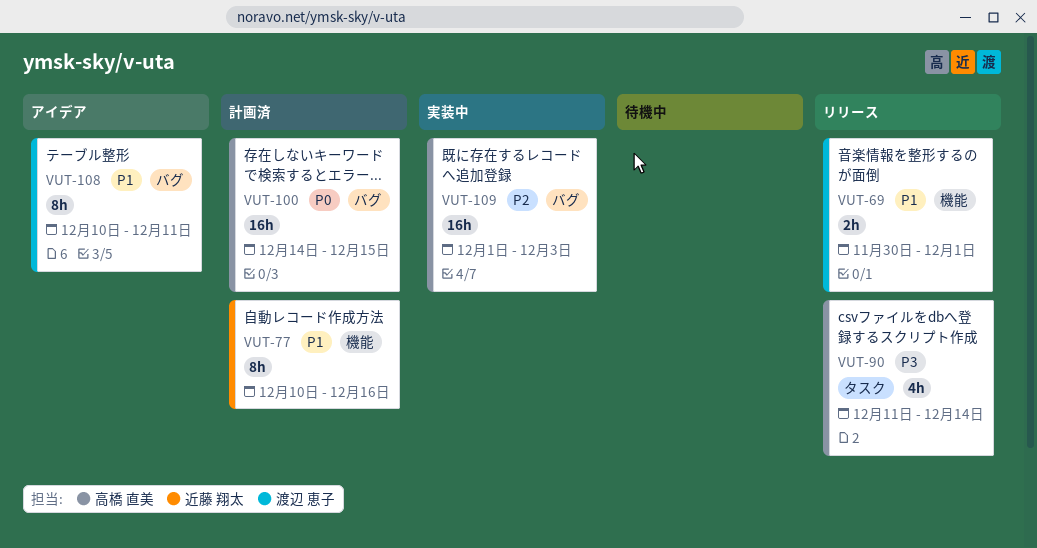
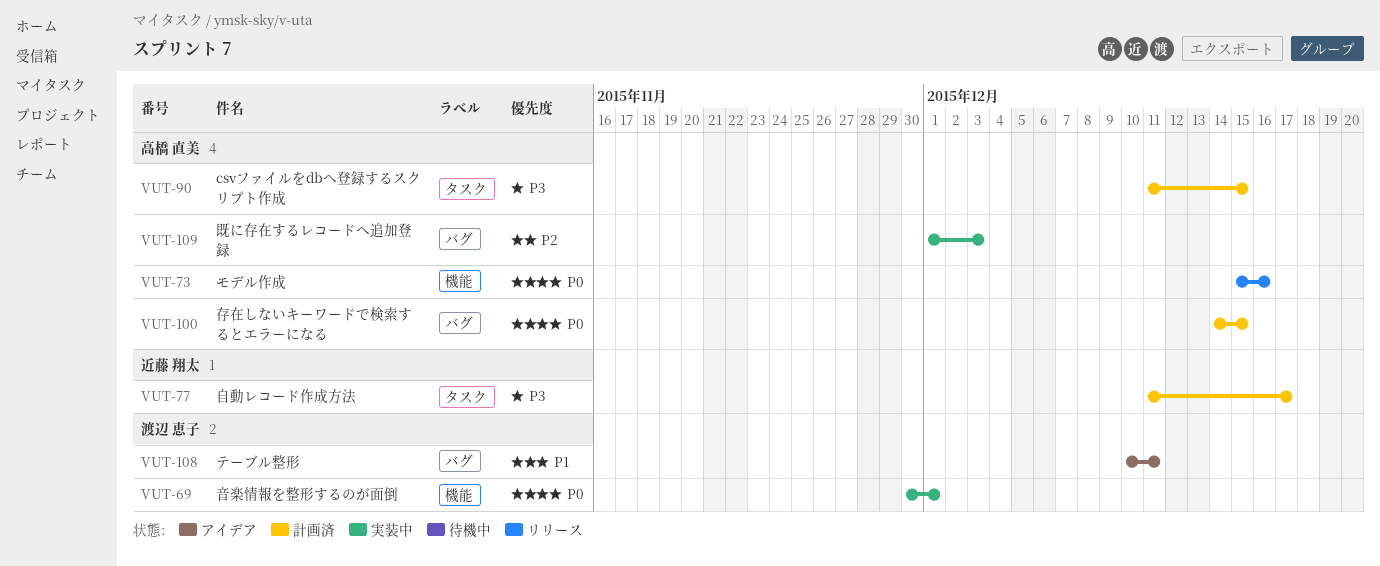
VUT-69, status: リリース -> 実装中
VUT-69, priority: P1 -> P0
VUT-73: none -> present
VUT-77, priority: P1 -> P3
VUT-77, label: 機能 -> タスク
VUT-77, start: Dec 10 -> Dec 11
VUT-77, due: Dec 16 -> Dec 17
VUT-90, status: リリース -> 計画済
VUT-90, due: Dec 14 -> Dec 15

